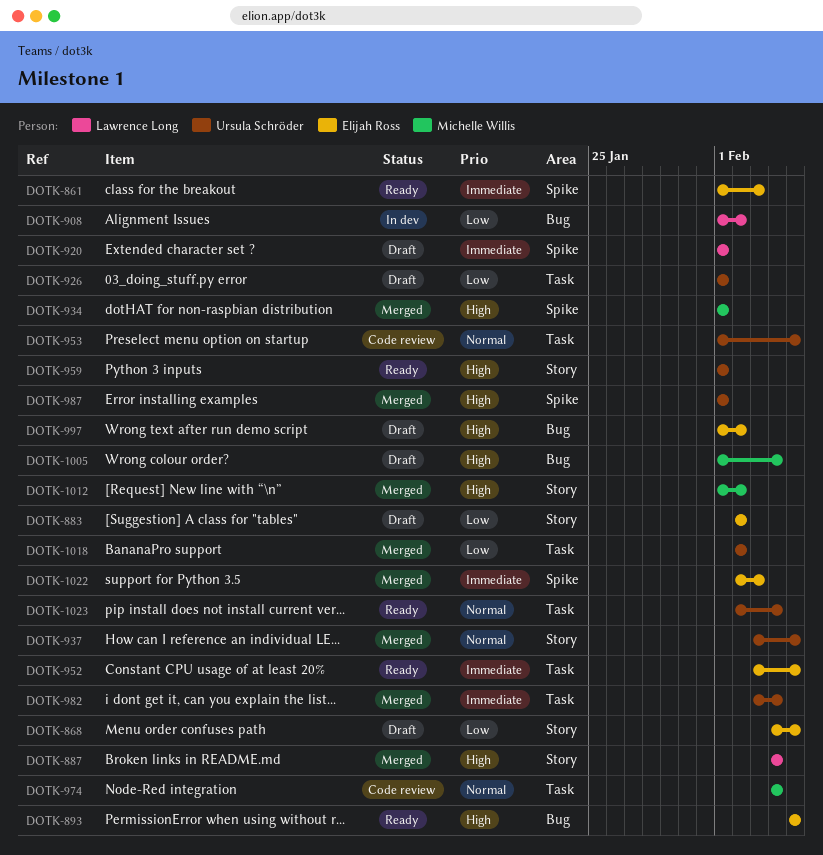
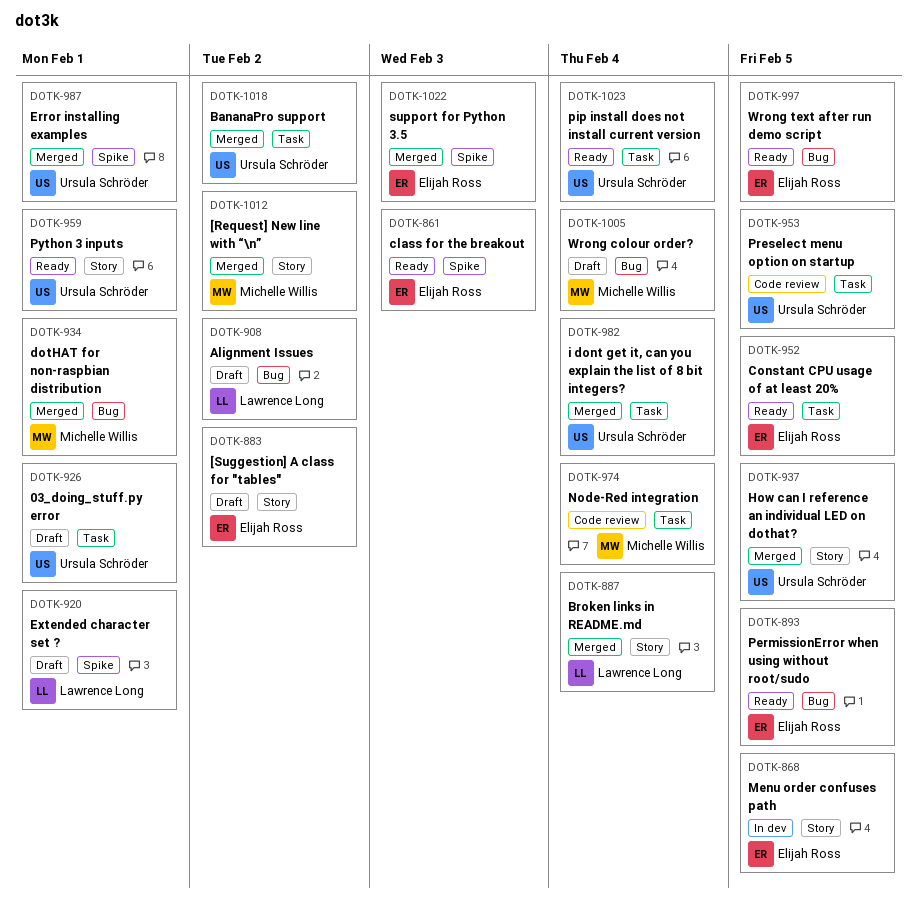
DOTK-868, status: Draft -> In dev
DOTK-908, status: In dev -> Draft
DOTK-934, label: Spike -> Bug
DOTK-997, status: Draft -> Ready
DOTK-997, due: Feb 2 -> Feb 5

